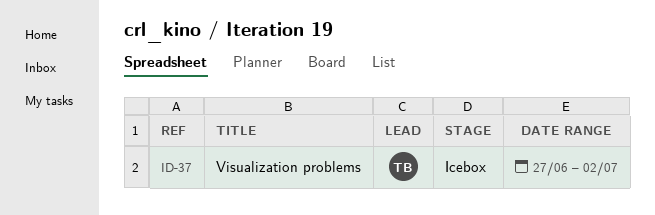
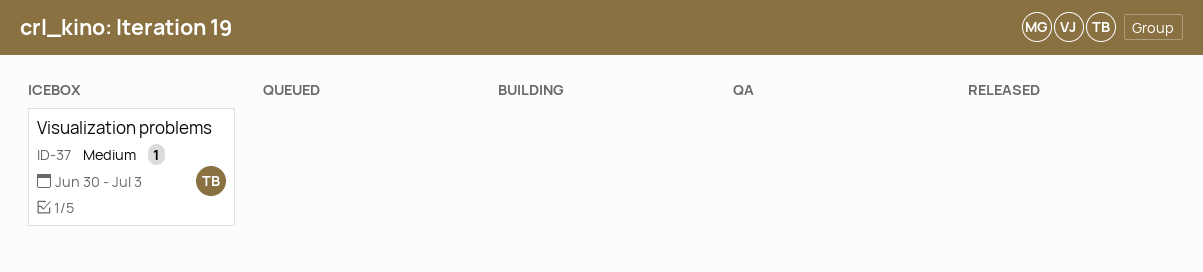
ID-37, start: Jun 27 -> Jun 30
ID-37, due: Jul 2 -> Jul 3

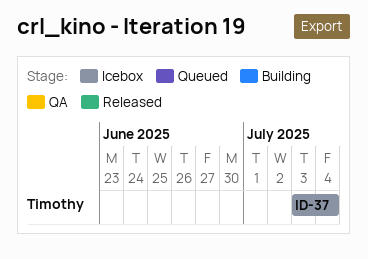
ID-37, start: Jun 30 -> Jul 3
ID-37, due: Jul 3 -> Jul 4

